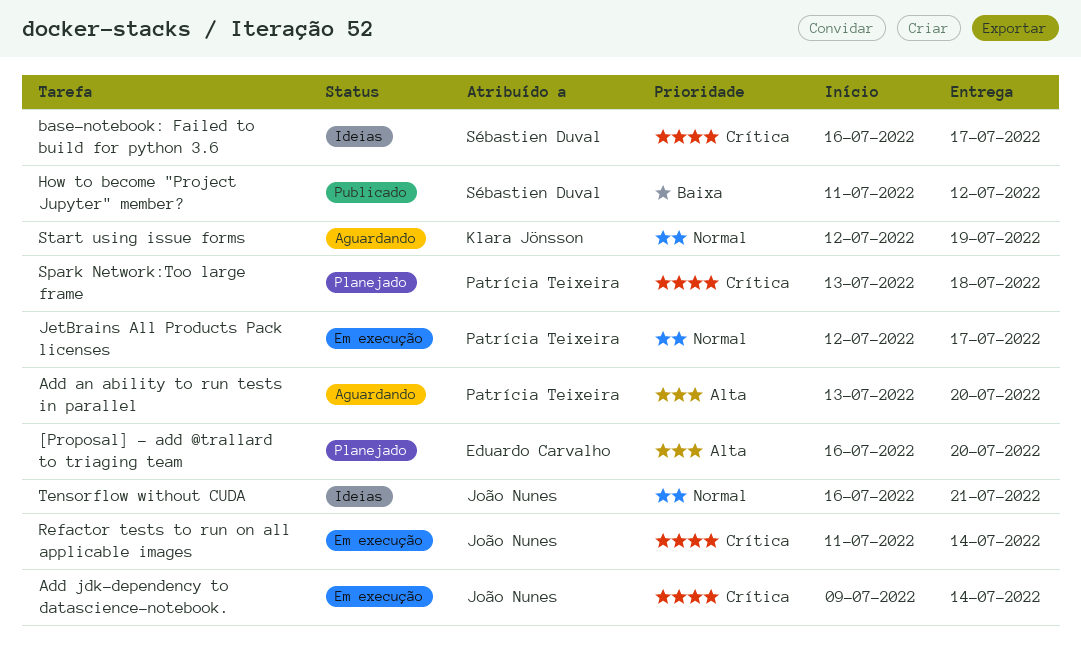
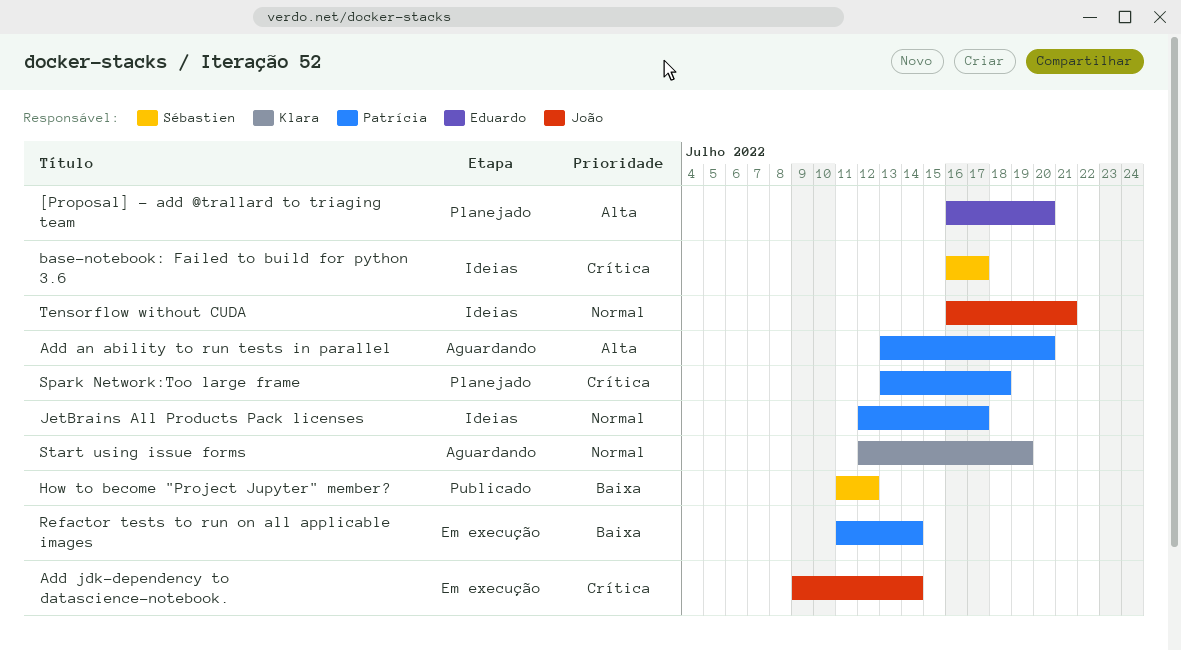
JetBrains All Products Pack licenses, status: Em execução -> Ideias
Refactor tests to run on all applicable images, owner: João Nunes -> Patrícia Teixeira
Refactor tests to run on all applicable images, priority: Crítica -> Baixa

